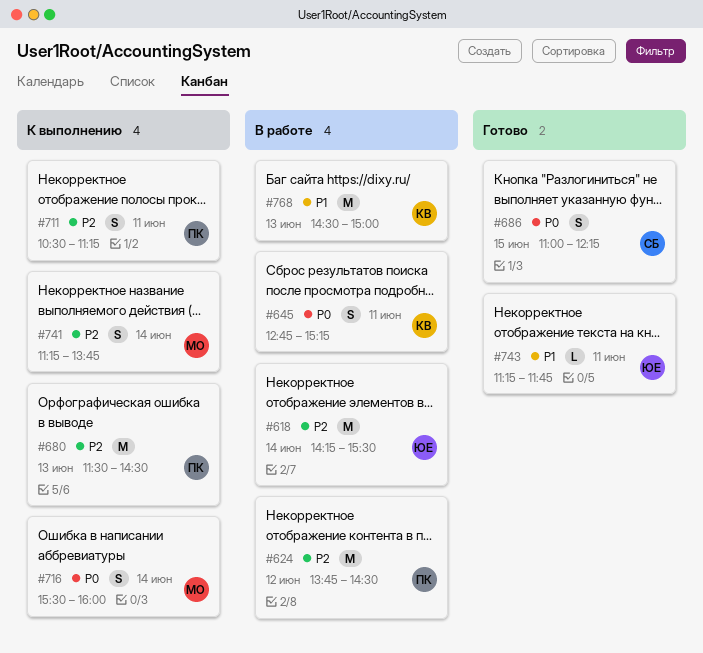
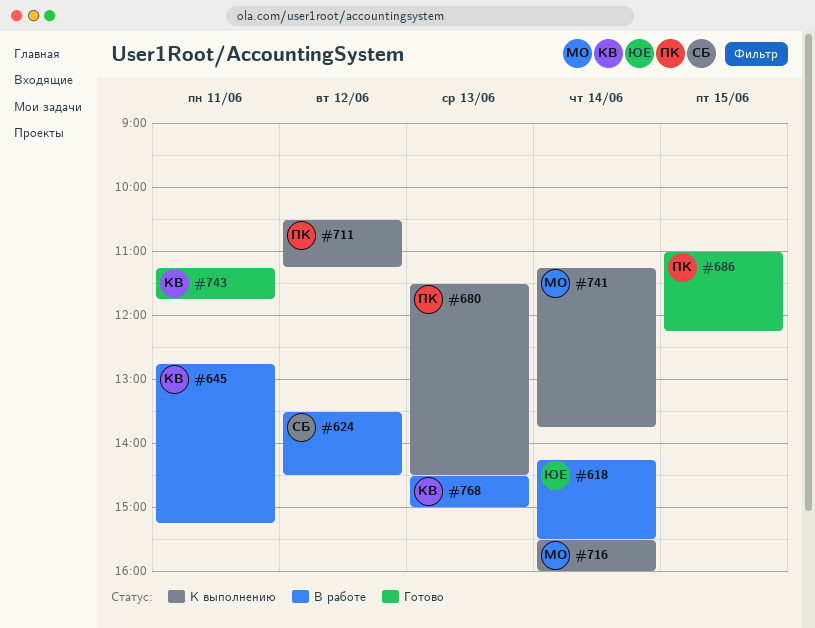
#624, owner: ПК -> СБ
#624, begins: 13:45 -> 13:30
#686, owner: СБ -> ПК
#711, day: Jun 11 -> Jun 12
#743, owner: ЮЕ -> КВ

